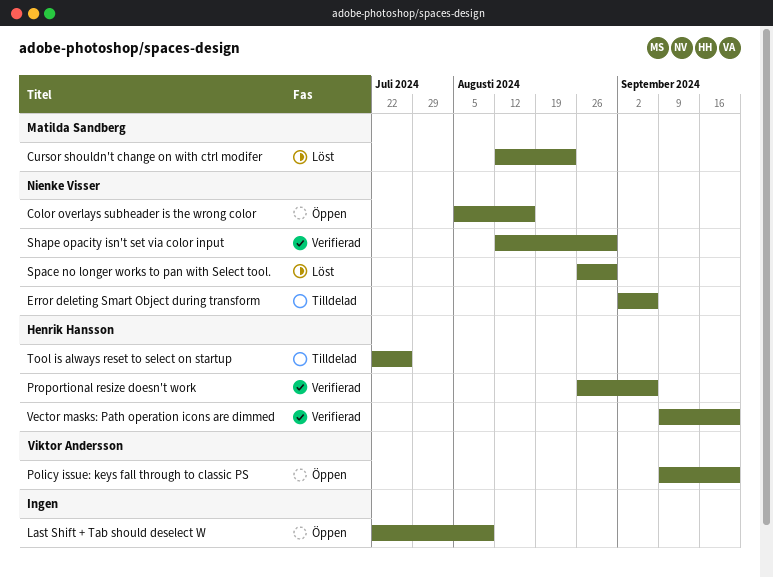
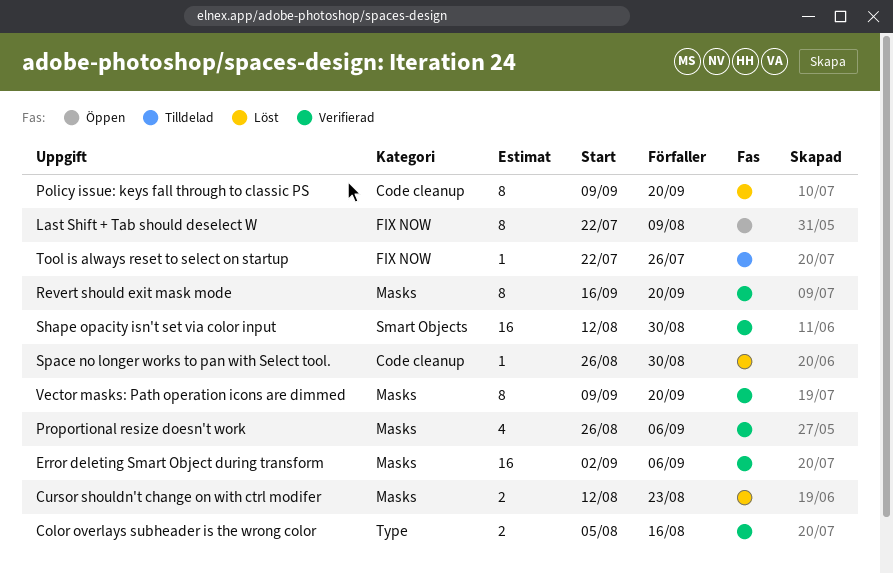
Color overlays subheader is the wrong color, status: Öppen -> Verifierad
Error deleting Smart Object during transform, status: Tilldelad -> Verifierad
Policy issue: keys fall through to classic PS, status: Öppen -> Löst
Revert should exit mask mode: none -> present

